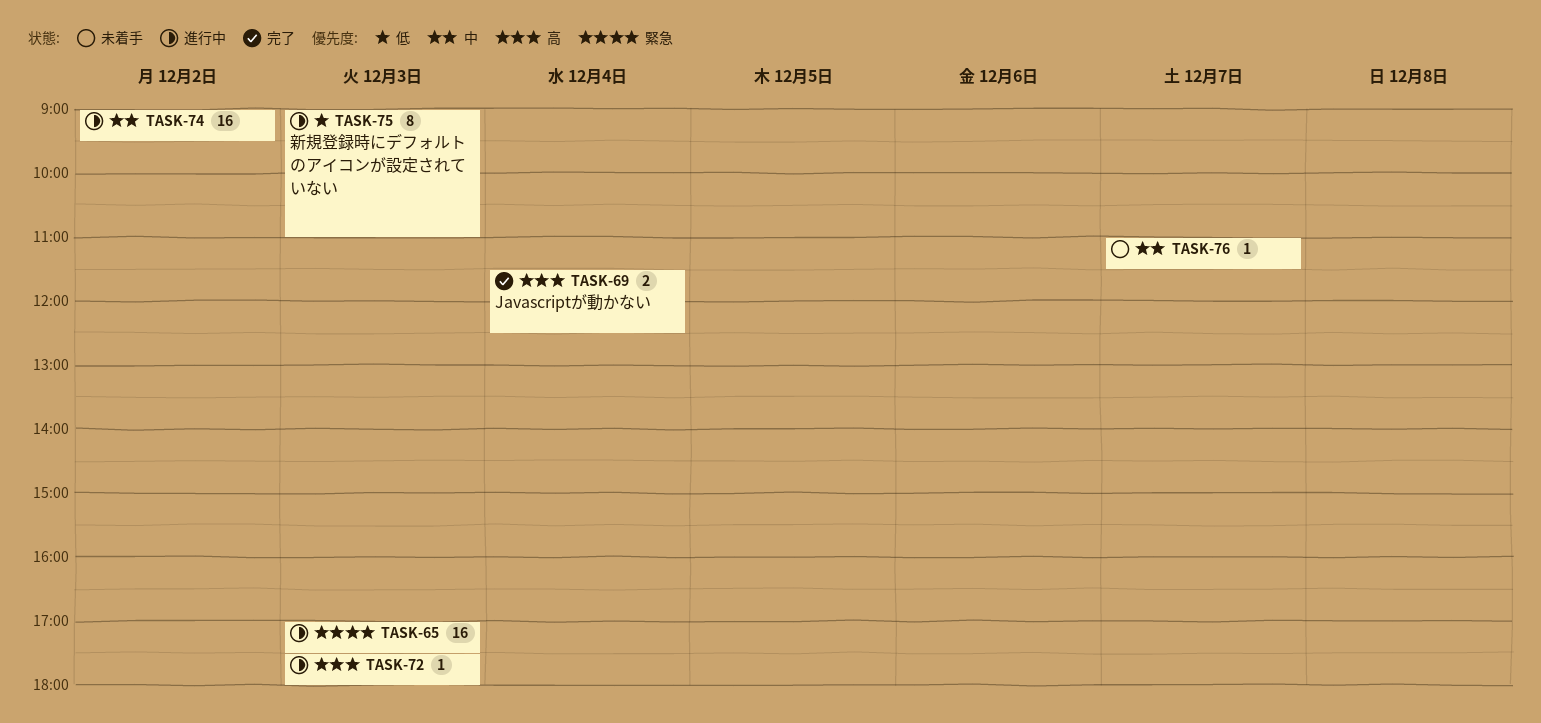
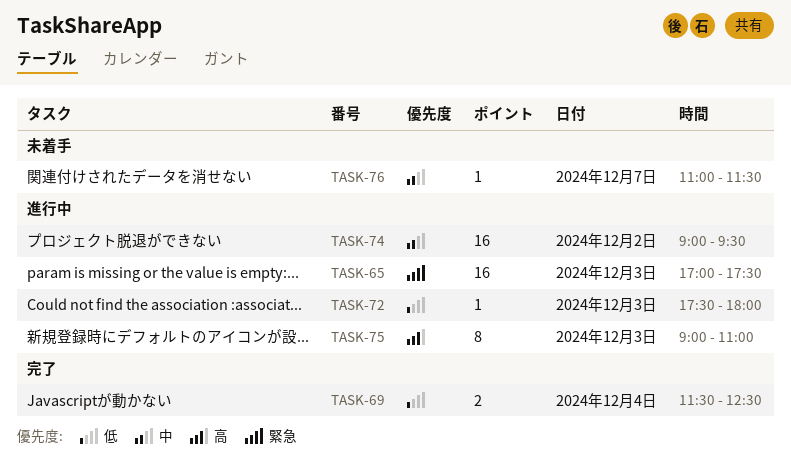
TASK-69, priority: 高 -> 低
TASK-72, priority: 高 -> 低
TASK-75, priority: 低 -> 高

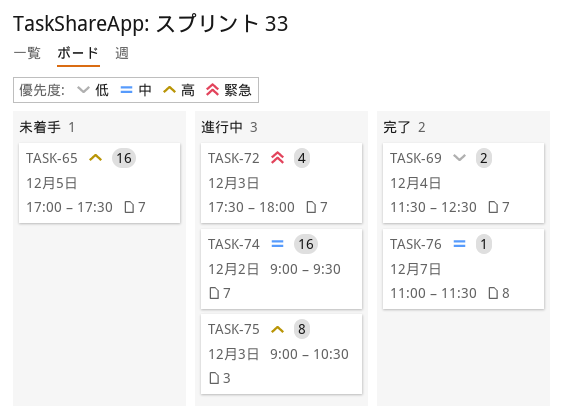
TASK-65, status: 進行中 -> 未着手
TASK-65, priority: 緊急 -> 高
TASK-65, day: Dec 3 -> Dec 5
TASK-72, priority: 低 -> 緊急
TASK-72, estimate: 1 -> 4
TASK-75, ends: 11:00 -> 10:30
TASK-76, status: 未着手 -> 完了

